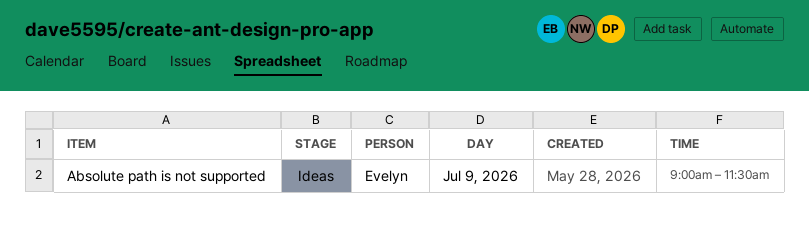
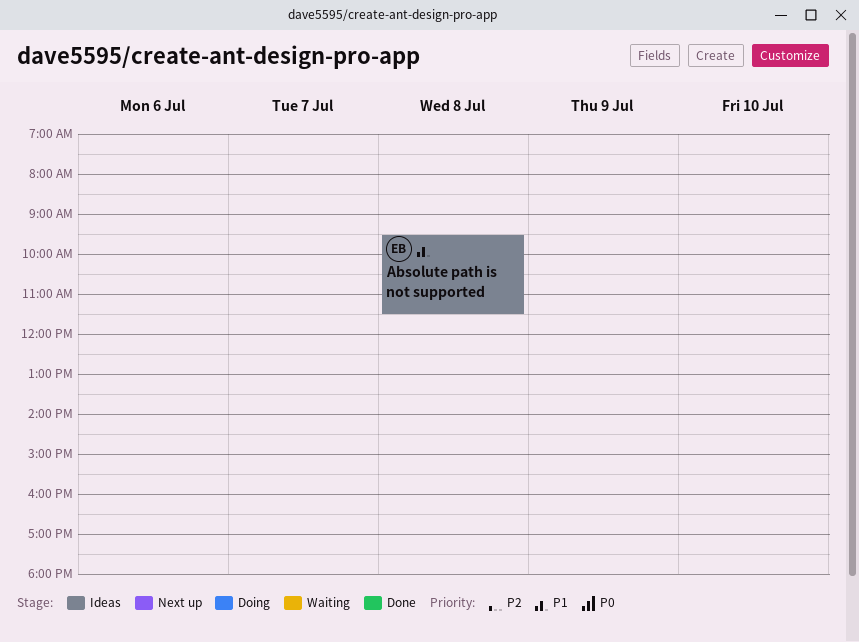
Absolute path is not supported, day: Jul 9 -> Jul 8
Absolute path is not supported, begins: 09:00 -> 09:30

